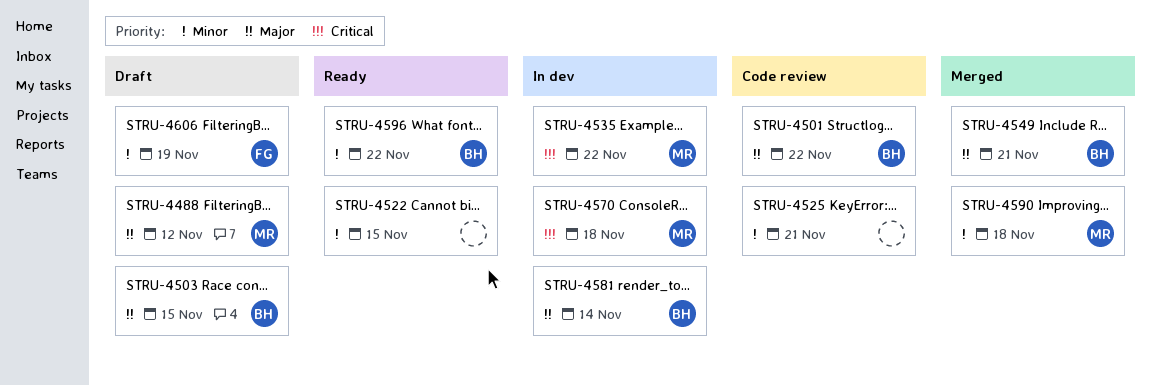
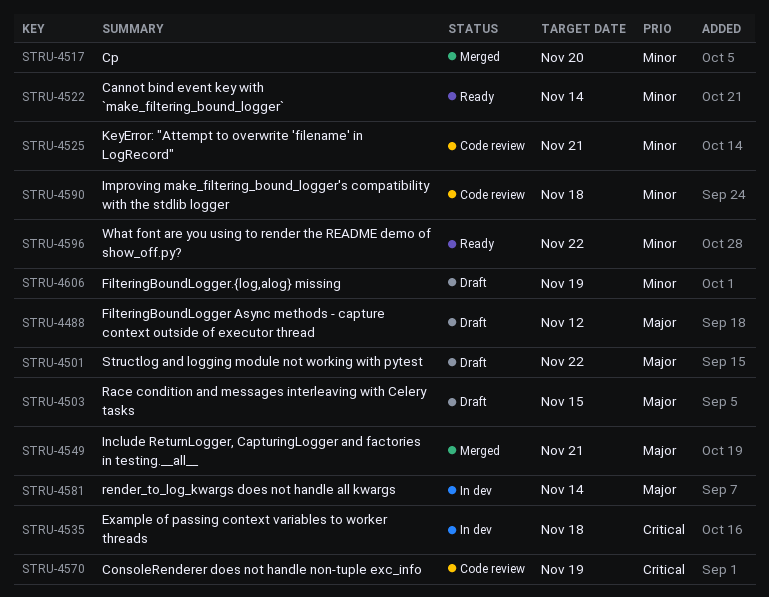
STRU-4501, status: Code review -> Draft
STRU-4517: none -> present
STRU-4522, due: Nov 15 -> Nov 14
STRU-4535, due: Nov 22 -> Nov 18
STRU-4570, status: In dev -> Code review
STRU-4570, due: Nov 18 -> Nov 19
STRU-4590, status: Merged -> Code review

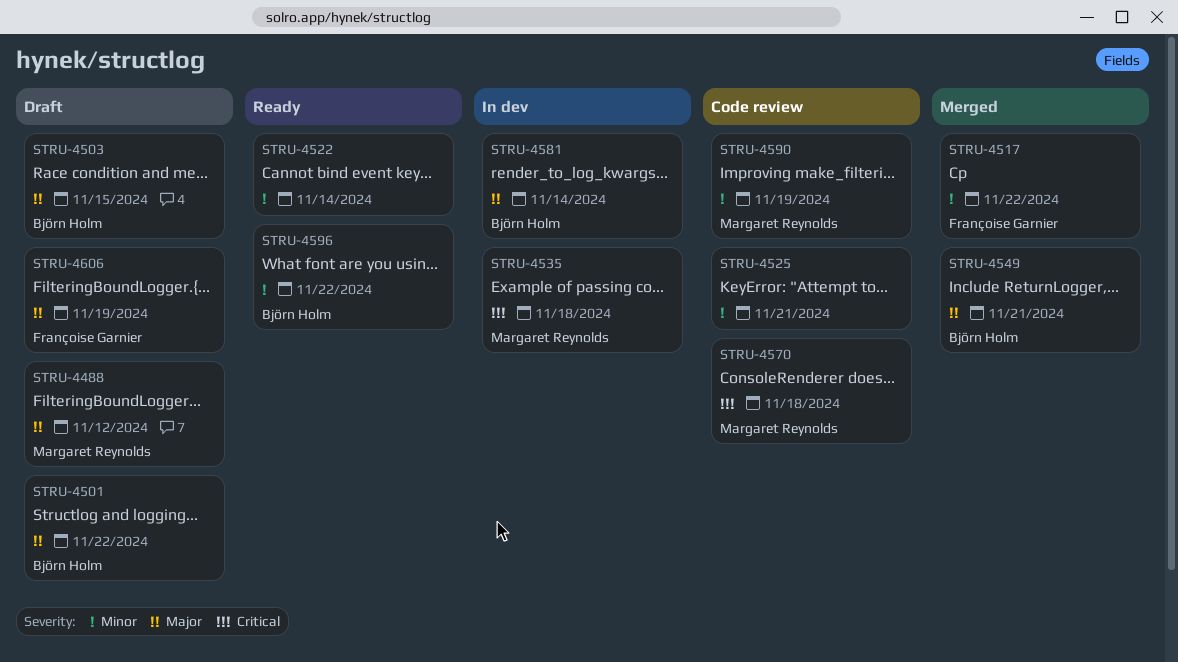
STRU-4517, due: Nov 20 -> Nov 22
STRU-4570, due: Nov 19 -> Nov 18
STRU-4590, due: Nov 18 -> Nov 19
STRU-4606, priority: Minor -> Major

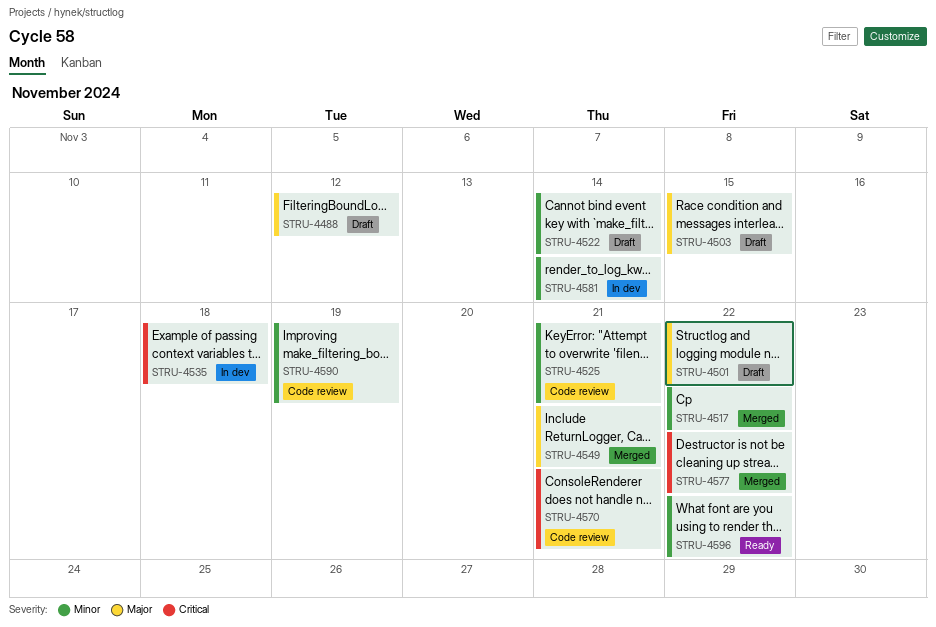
STRU-4522, status: Ready -> Draft
STRU-4570, due: Nov 18 -> Nov 21
STRU-4577: none -> present
STRU-4581, priority: Major -> Minor
STRU-4606: present -> none

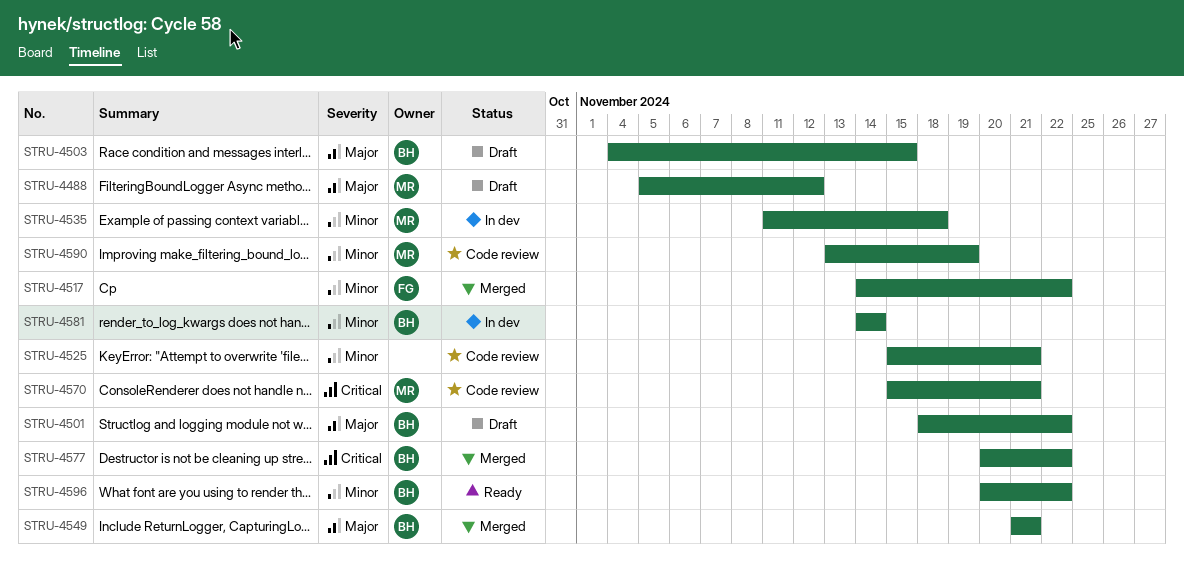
STRU-4522: present -> none
STRU-4535, priority: Critical -> Minor

